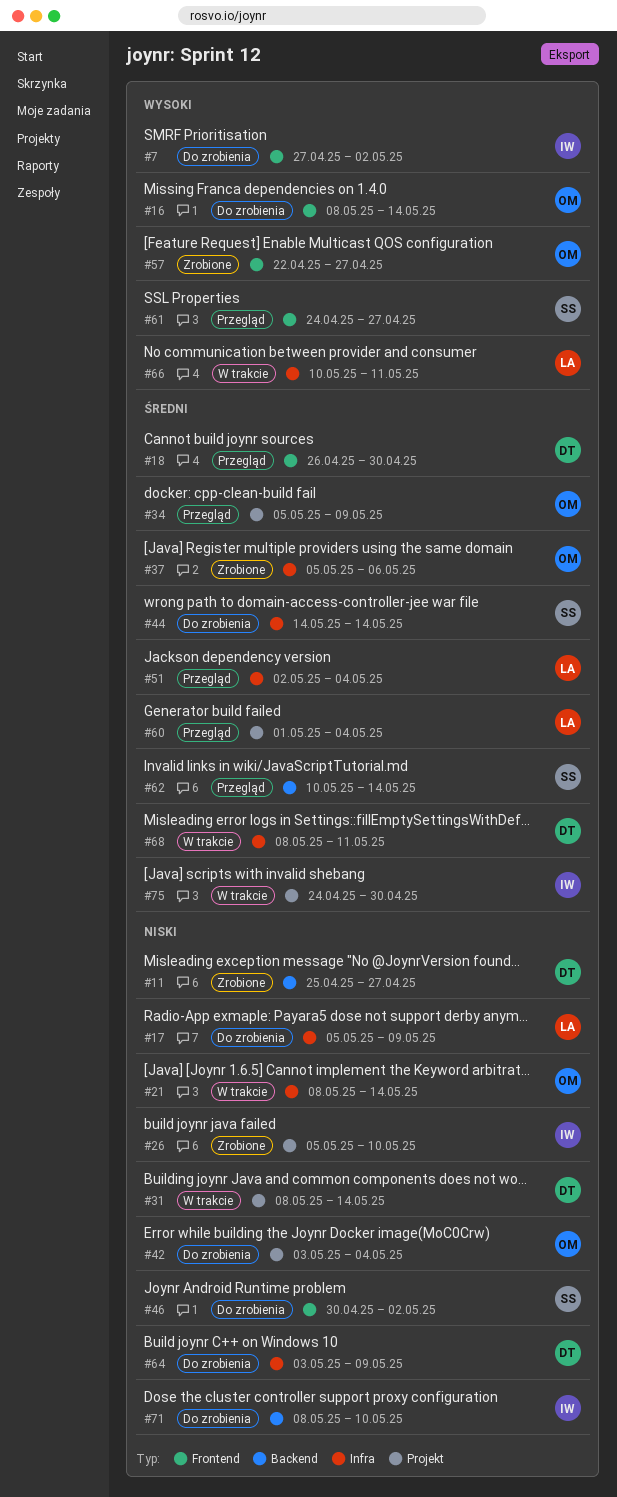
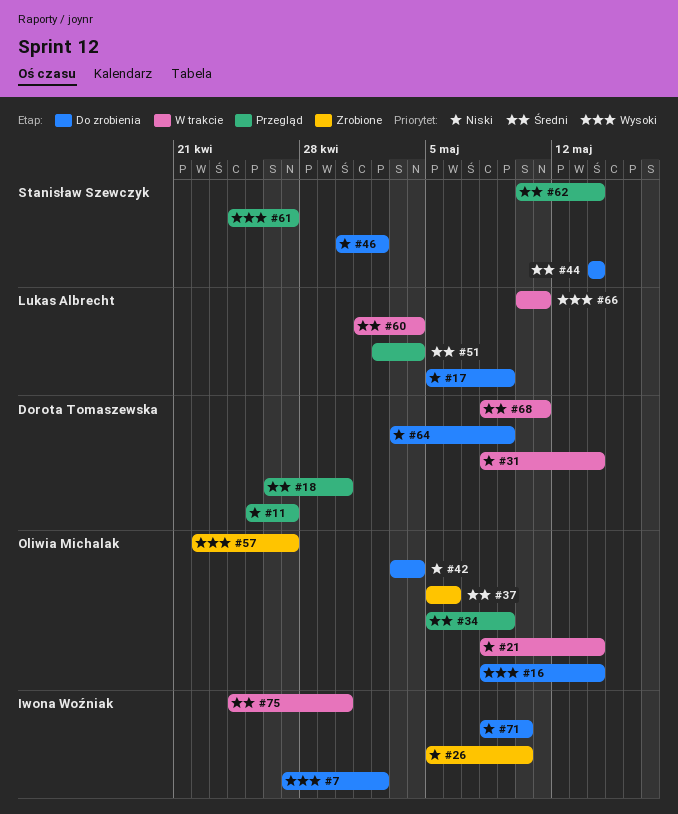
#11, status: Zrobione -> Przegląd
#60, status: Przegląd -> W trakcie

